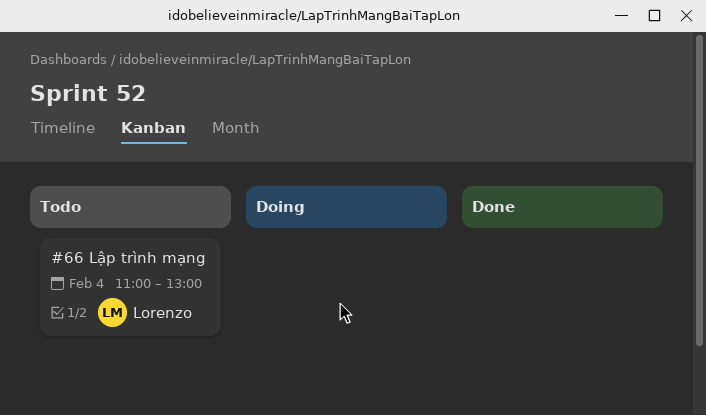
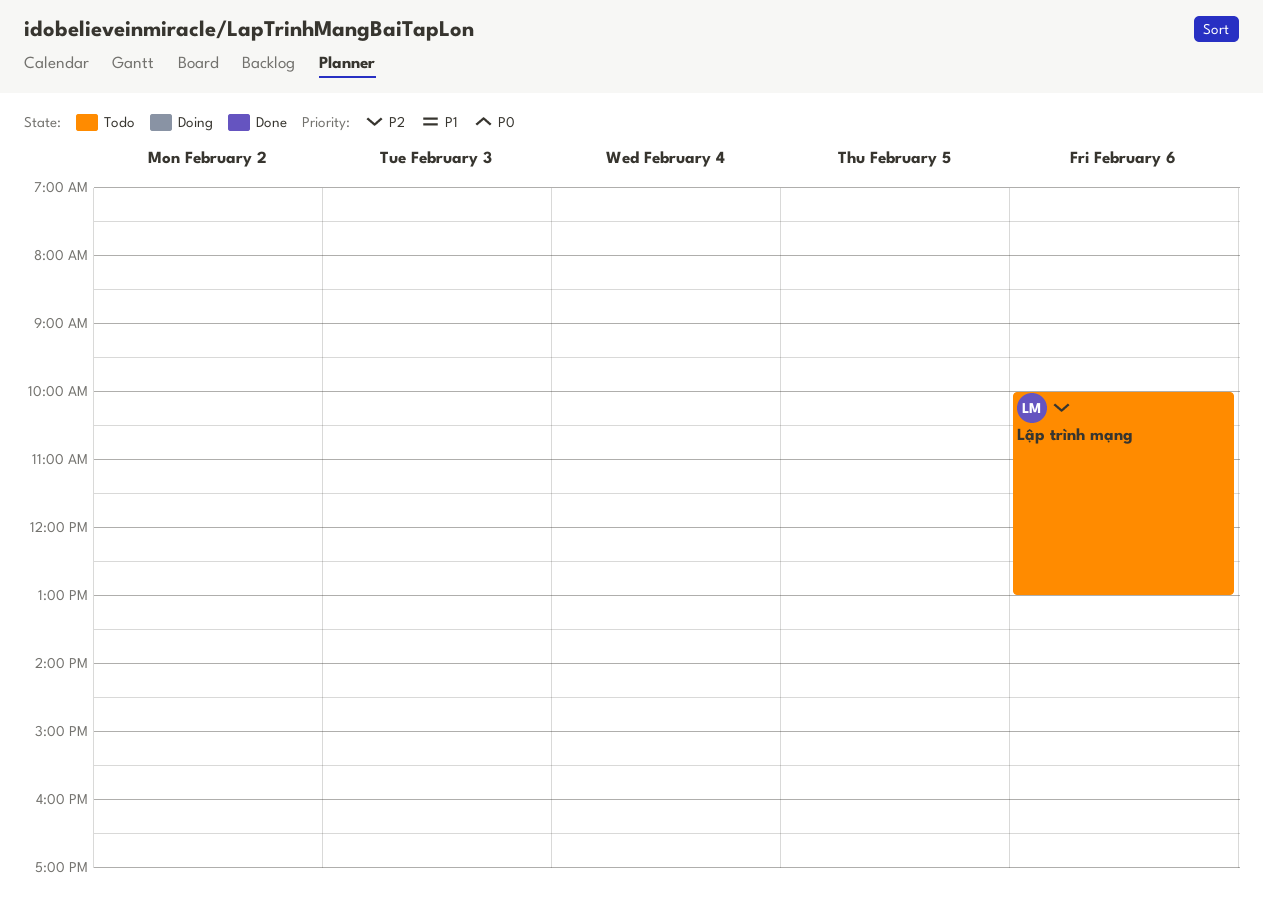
Lập trình mạng, day: Feb 4 -> Feb 6
Lập trình mạng, begins: 11:00 -> 10:00

